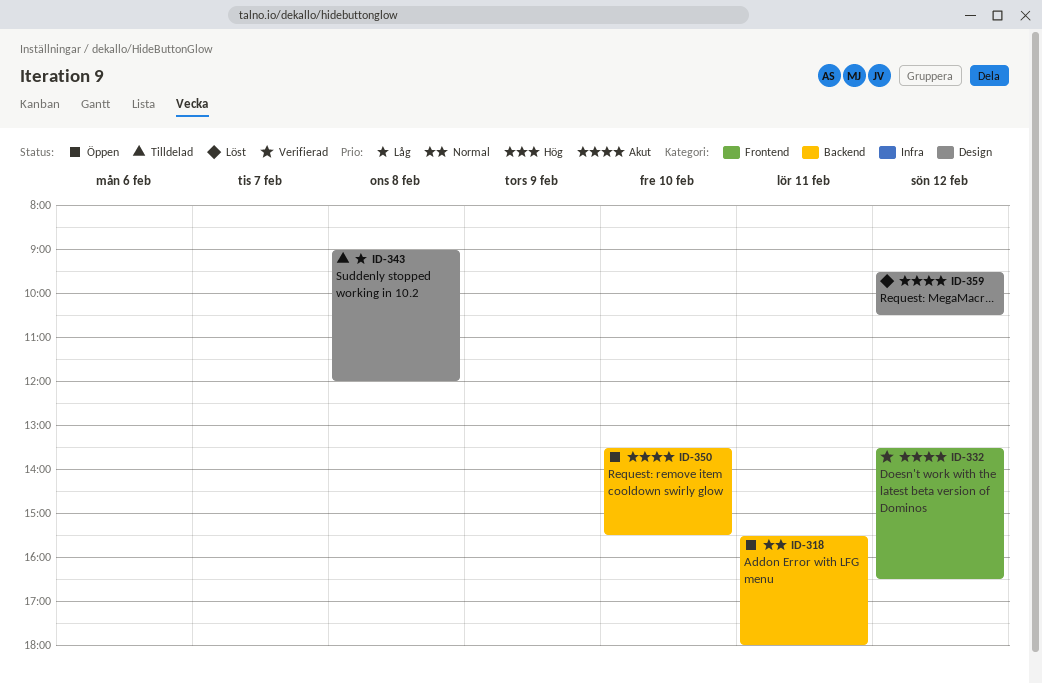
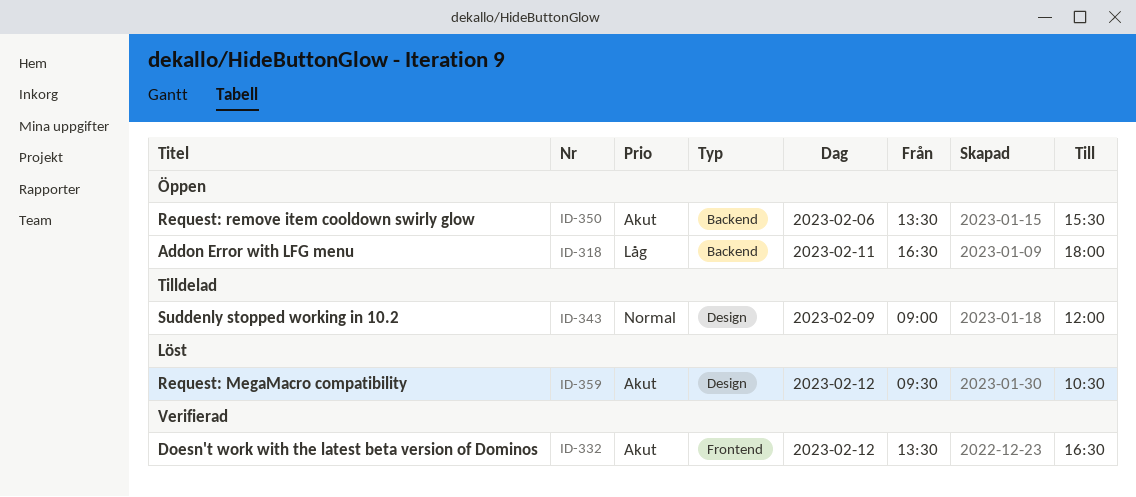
ID-318, priority: Normal -> Låg
ID-318, begins: 15:30 -> 16:30
ID-343, priority: Låg -> Normal
ID-343, day: Feb 8 -> Feb 9
ID-350, day: Feb 10 -> Feb 6

